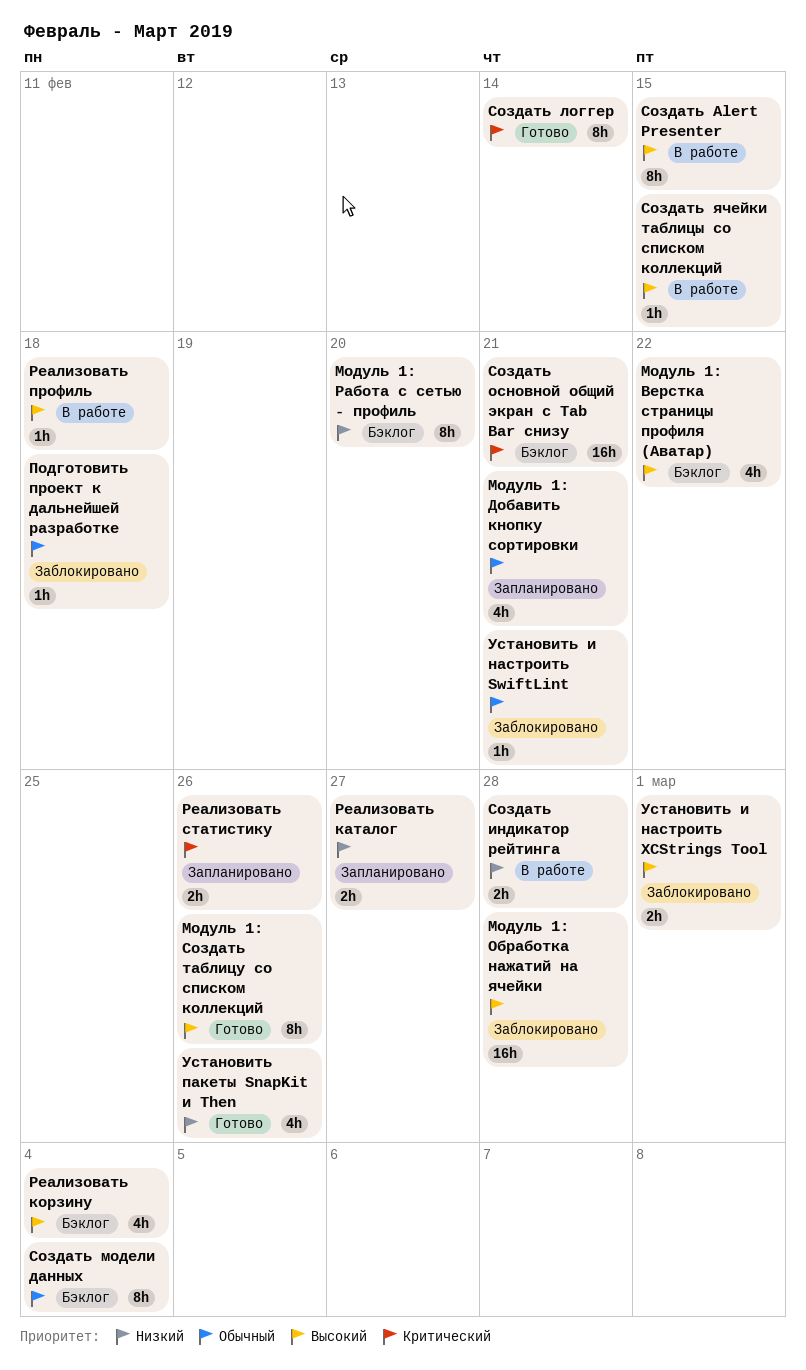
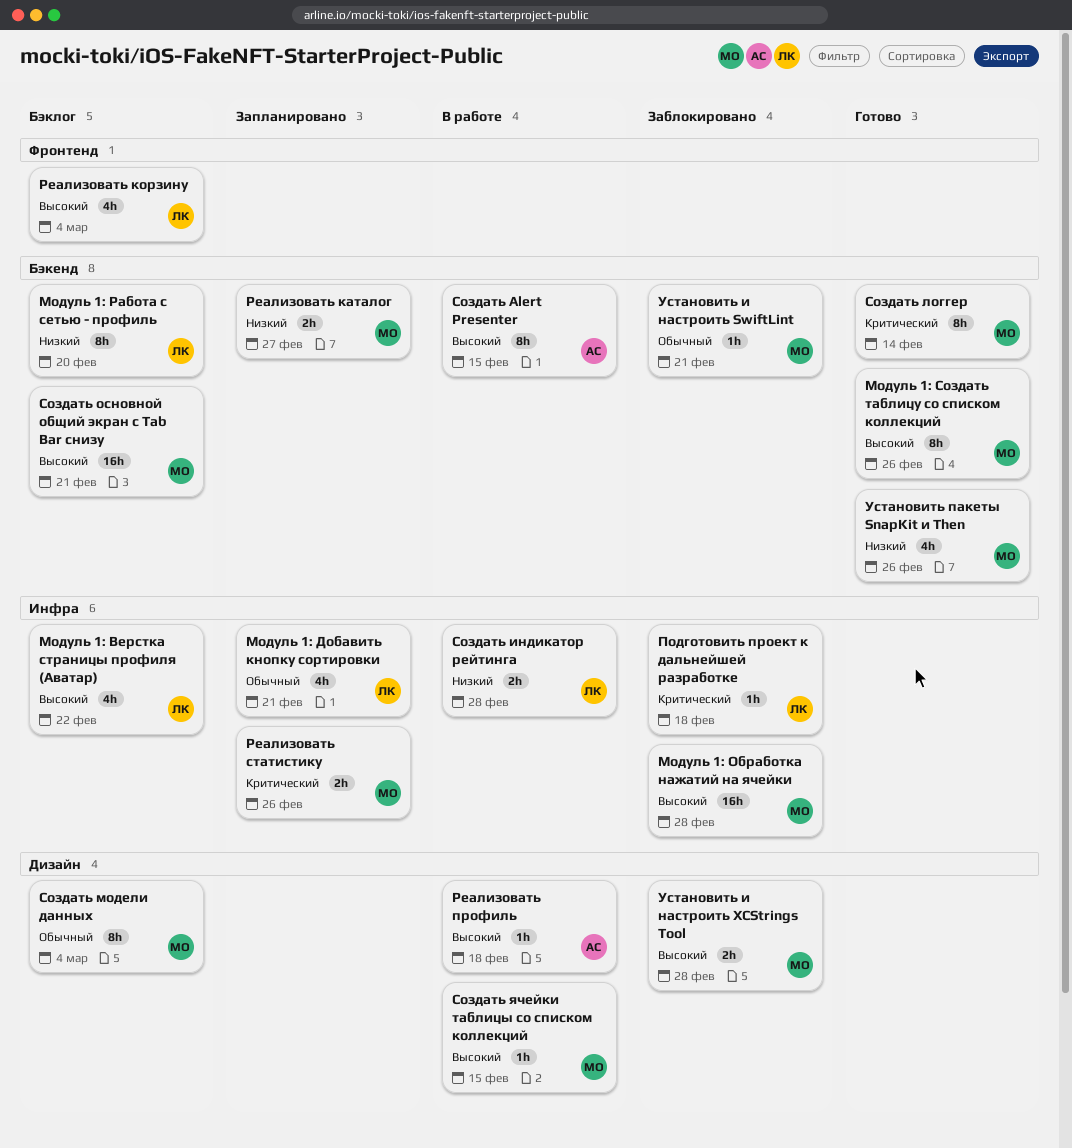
Подготовить проект к дальнейшей разработке, priority: Обычный -> Критический
Создать основной общий экран с Tab Bar снизу, priority: Критический -> Высокий
Установить и настроить XCStrings Tool, due: Mar 1 -> Feb 28

